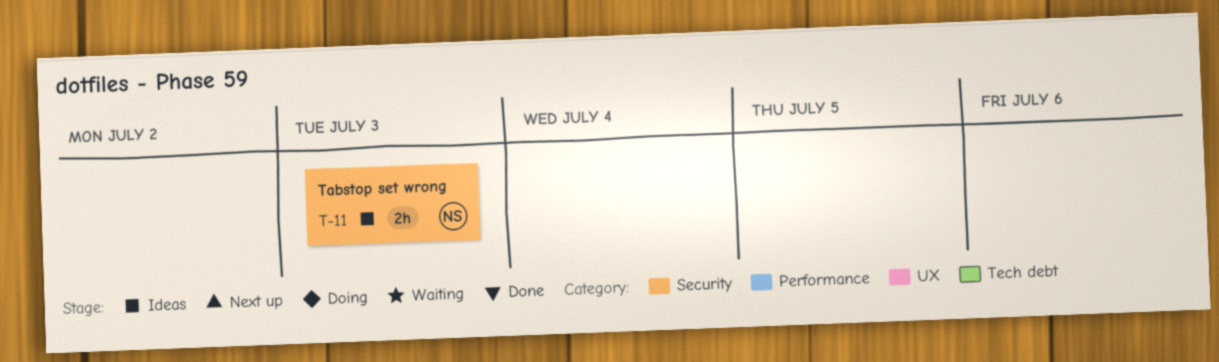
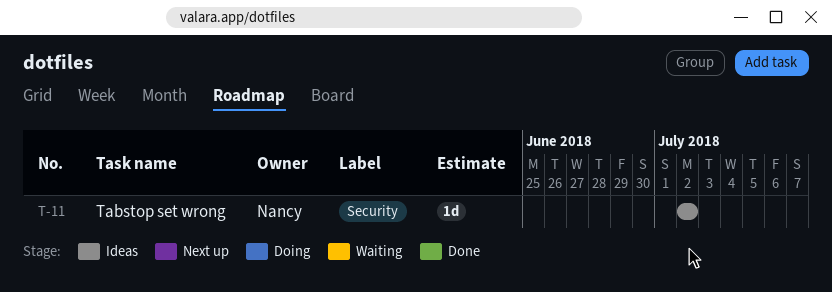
T-11, estimate: 2h -> 1d
T-11, due: Jul 3 -> Jul 2

